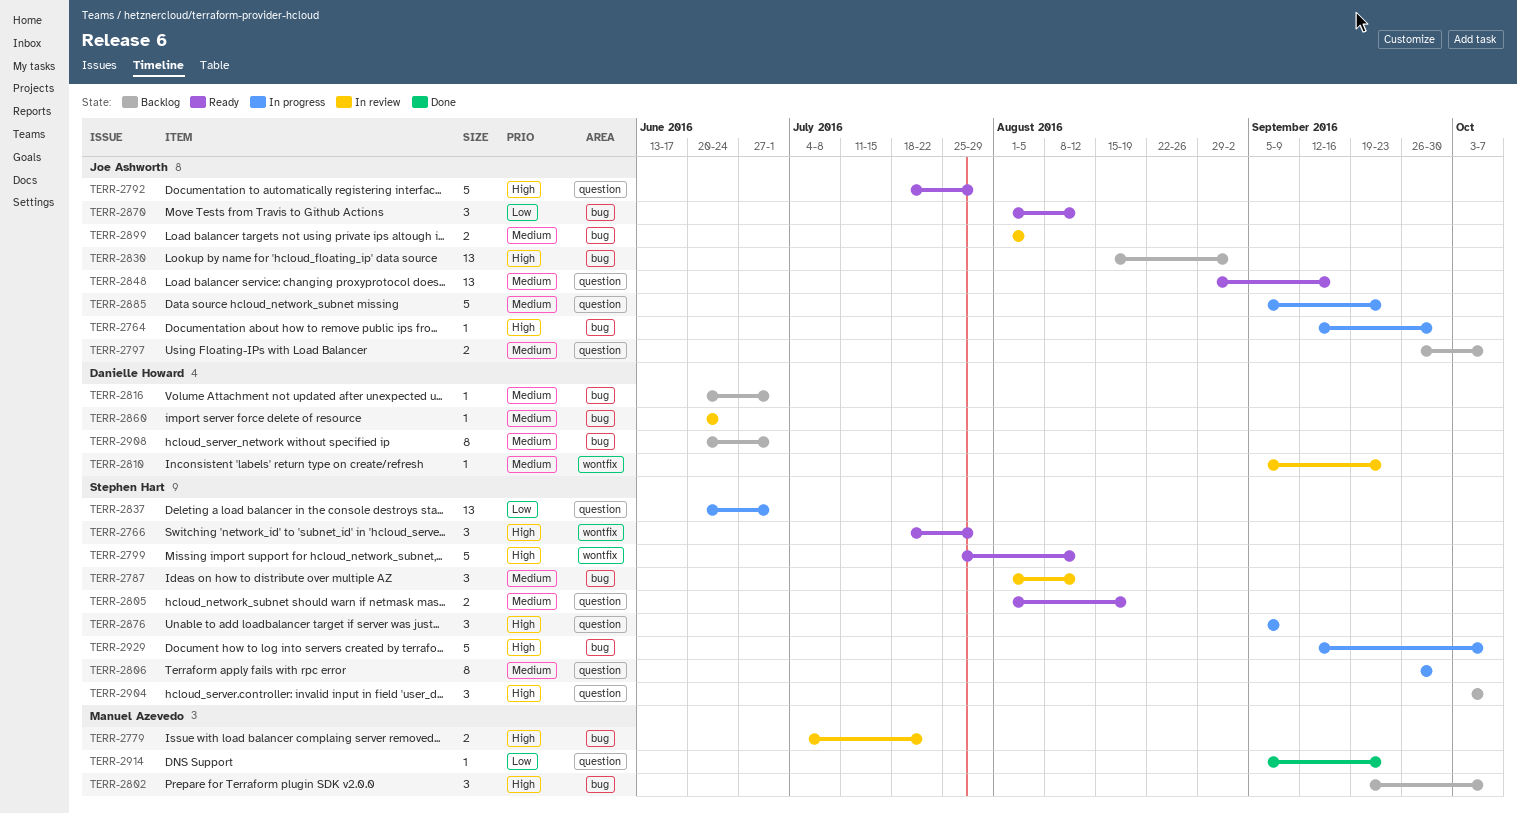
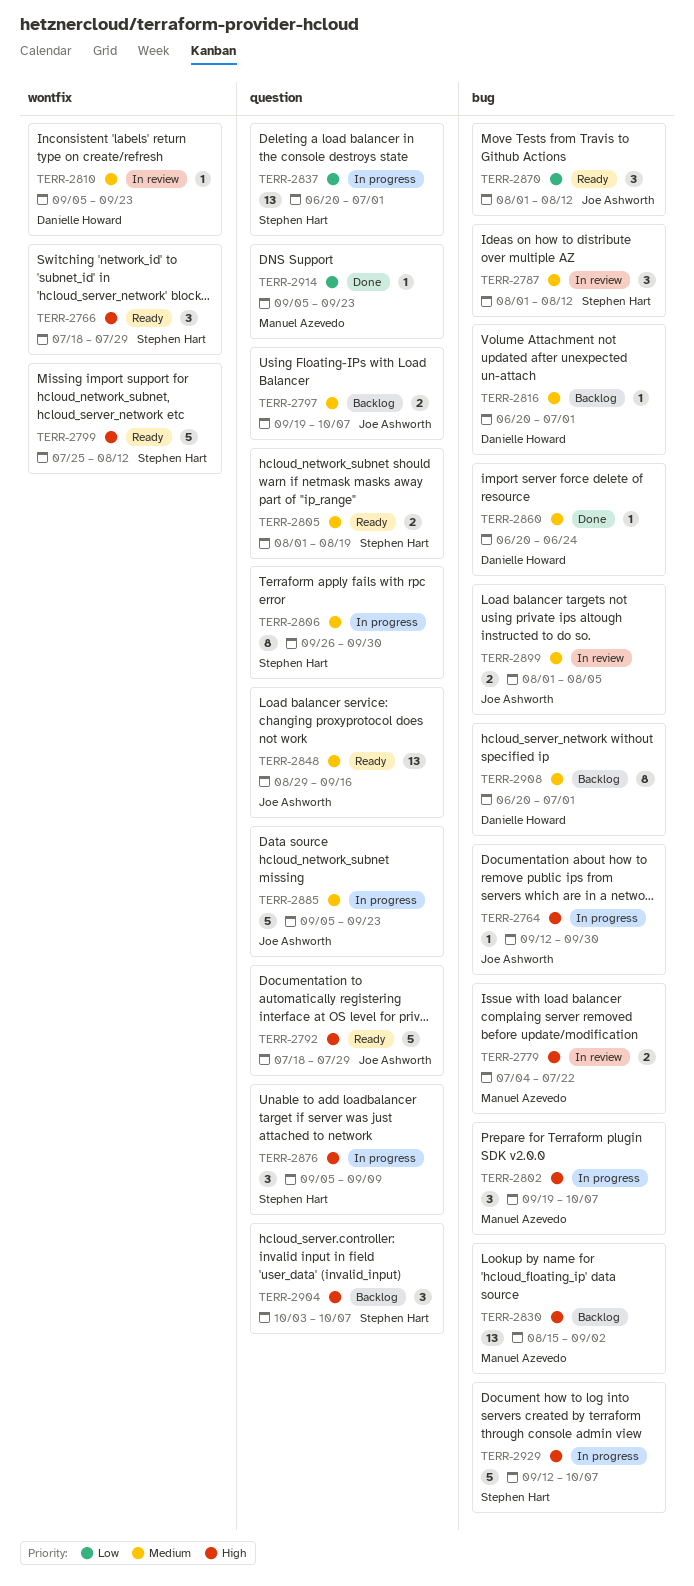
TERR-2797, start: Sep 26 -> Sep 19
TERR-2802, status: Backlog -> In progress
TERR-2830, owner: Joe Ashworth -> Manuel Azevedo
TERR-2860, status: In review -> Done

